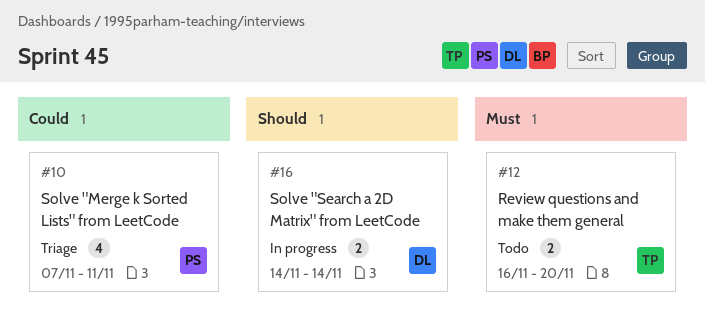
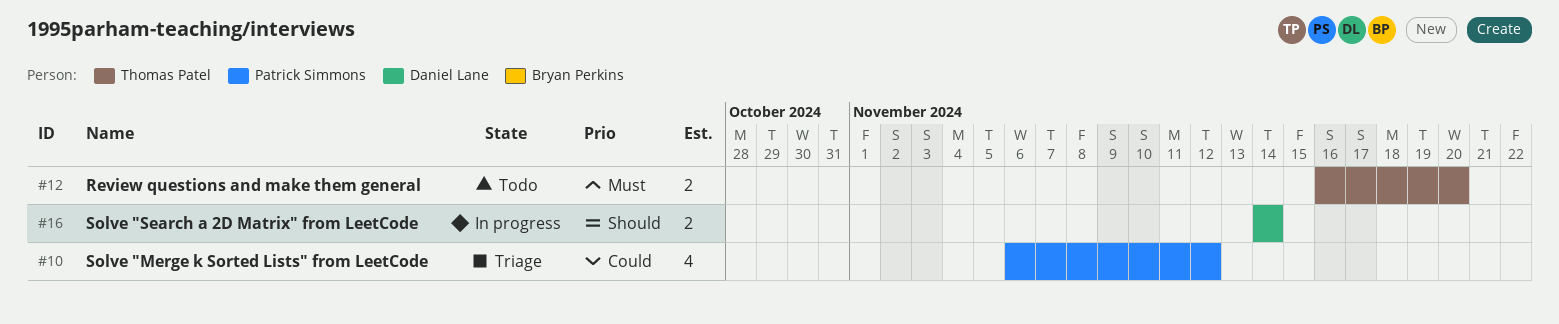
#10, start: Nov 7 -> Nov 6
#10, due: Nov 11 -> Nov 12

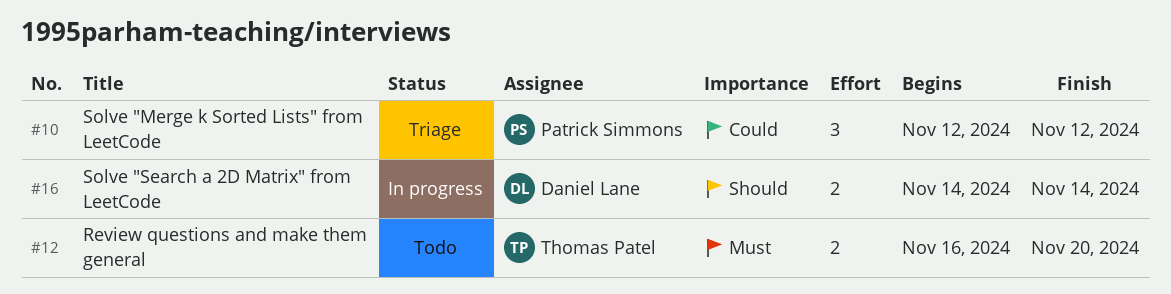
#10, estimate: 4 -> 3
#10, start: Nov 6 -> Nov 12

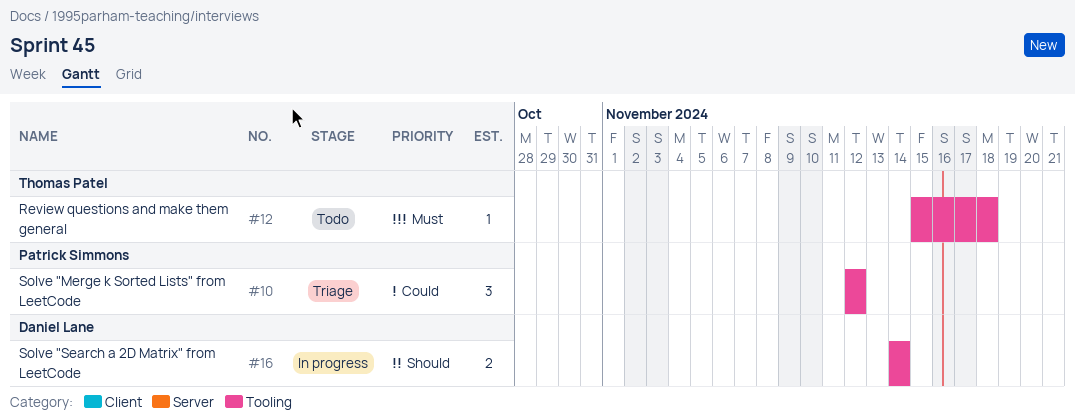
#12, estimate: 2 -> 1
#12, start: Nov 16 -> Nov 15
#12, due: Nov 20 -> Nov 18

